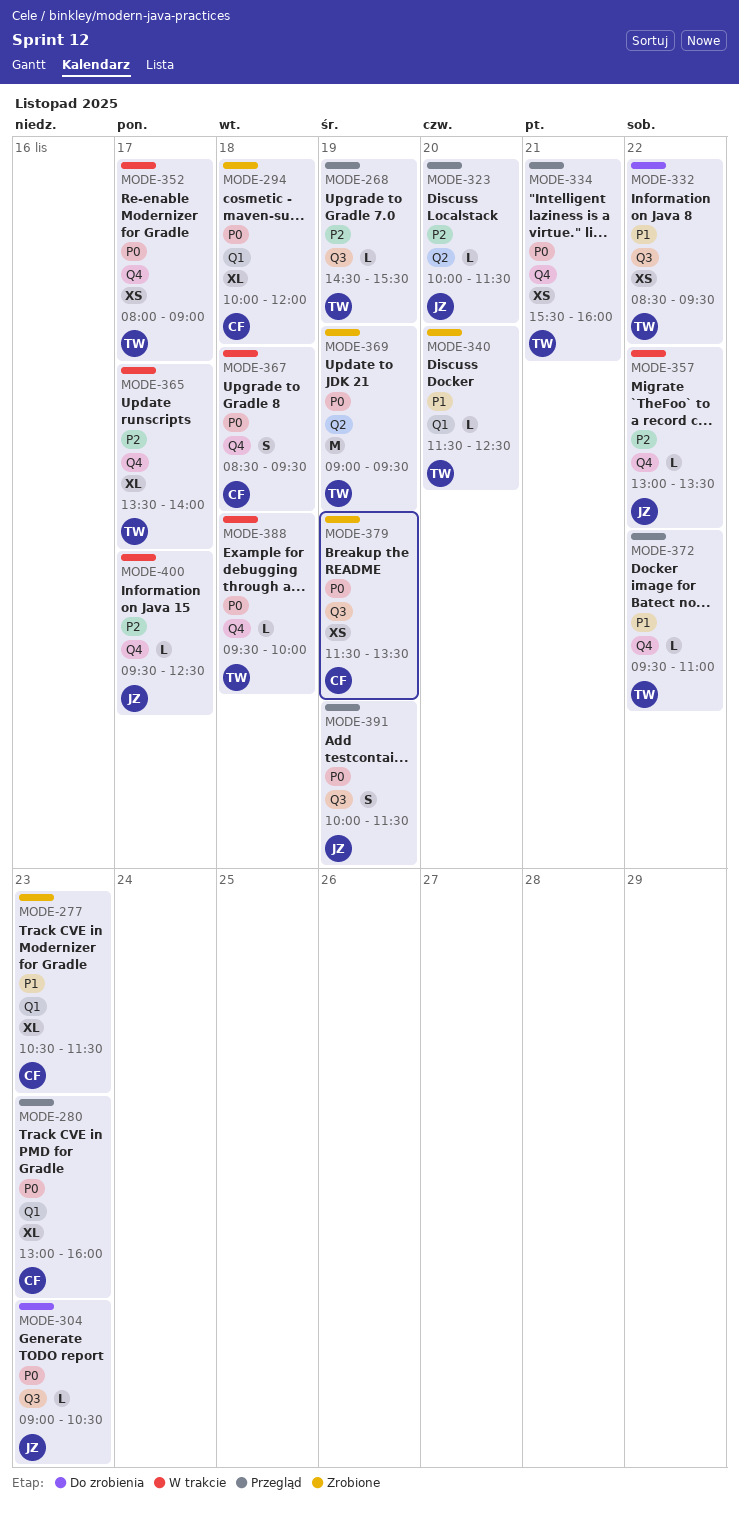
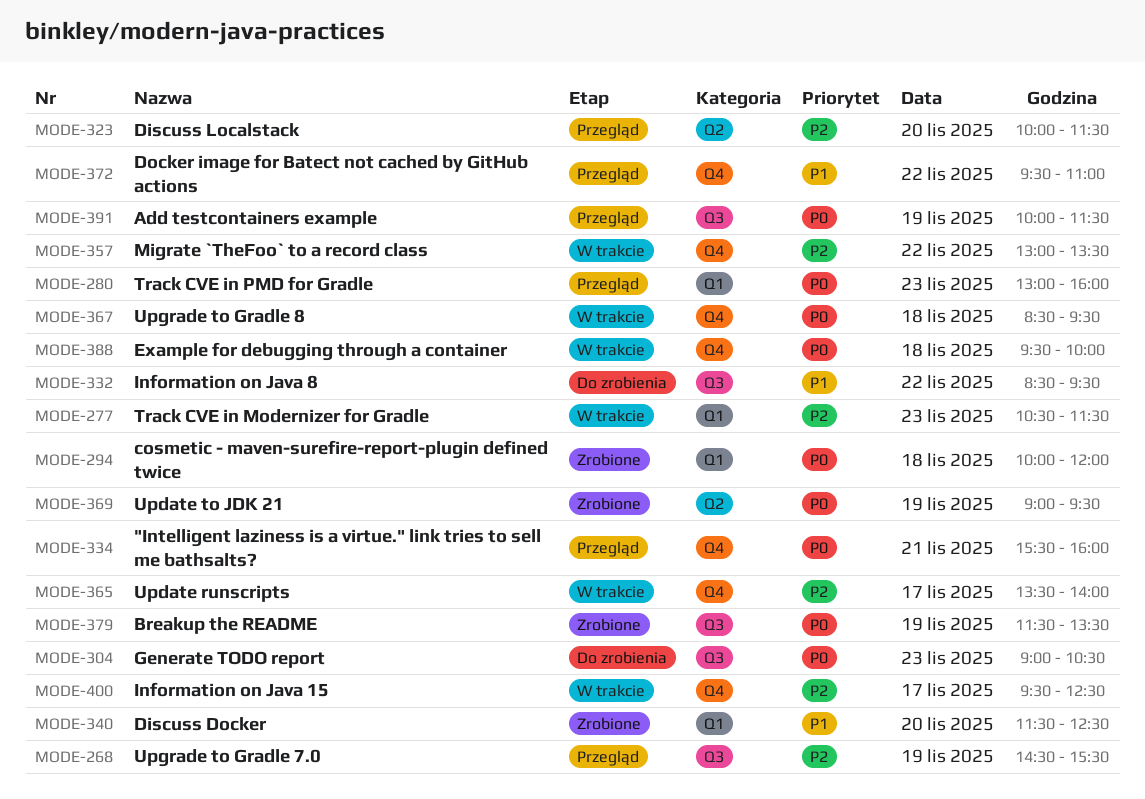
MODE-277, status: Zrobione -> W trakcie
MODE-277, priority: P1 -> P2
MODE-352: present -> none

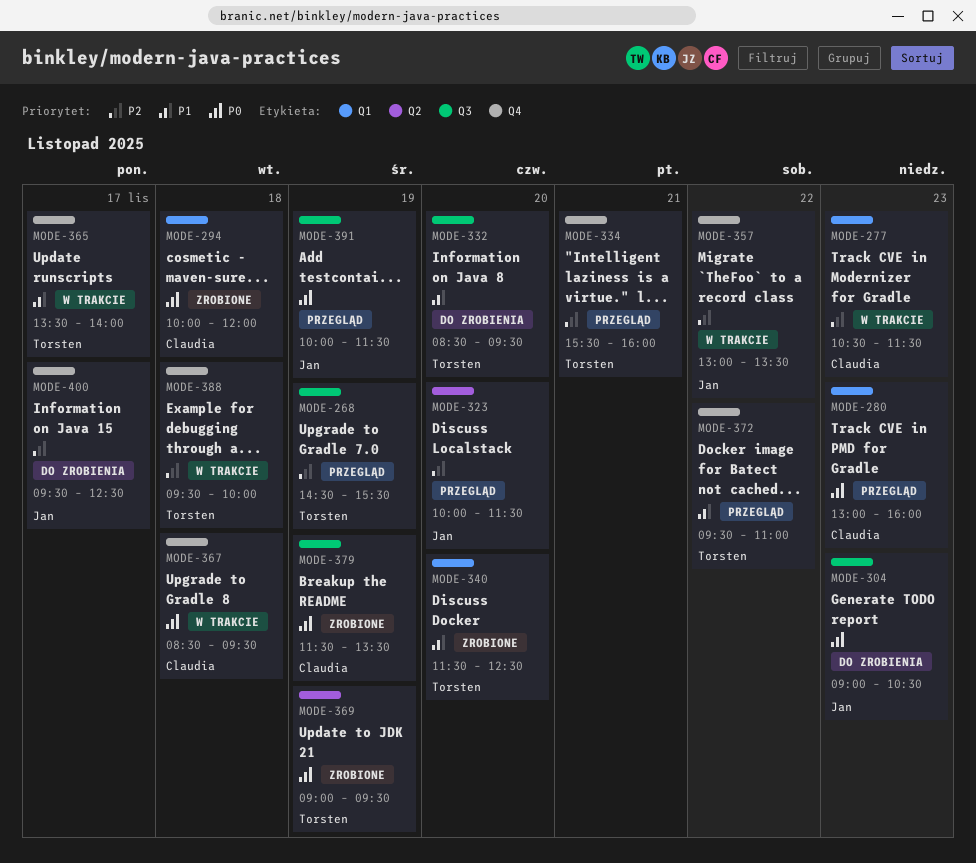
MODE-332, day: Nov 22 -> Nov 20
MODE-334, priority: P0 -> P2
MODE-365, priority: P2 -> P1
MODE-388, priority: P0 -> P2
MODE-400, status: W trakcie -> Do zrobienia

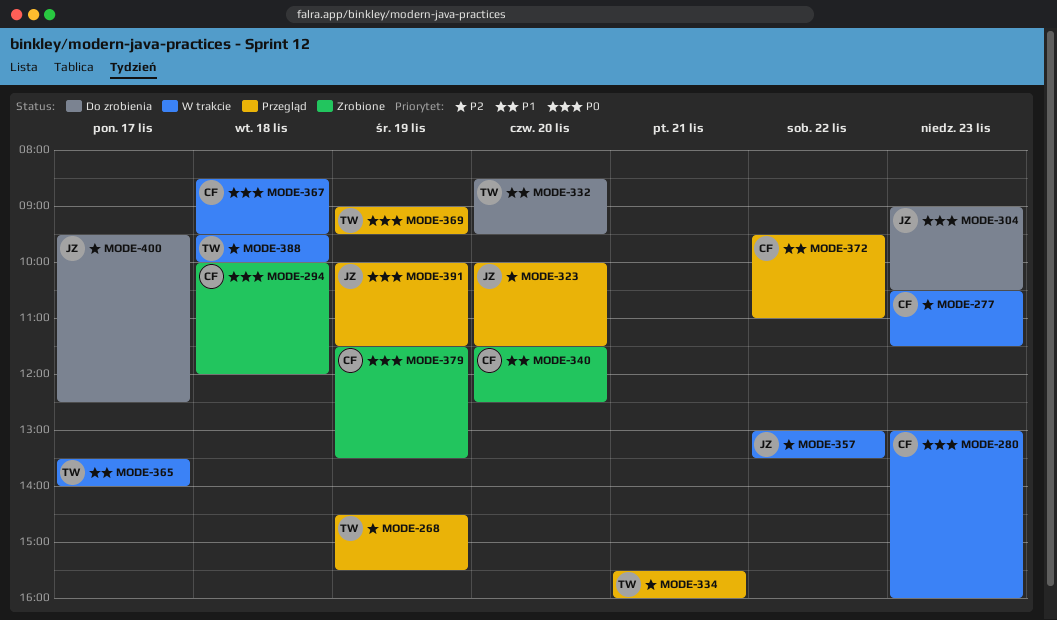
MODE-280, status: Przegląd -> W trakcie
MODE-340, owner: Torsten -> Claudia
MODE-369, status: Zrobione -> Przegląd
MODE-372, owner: Torsten -> Claudia

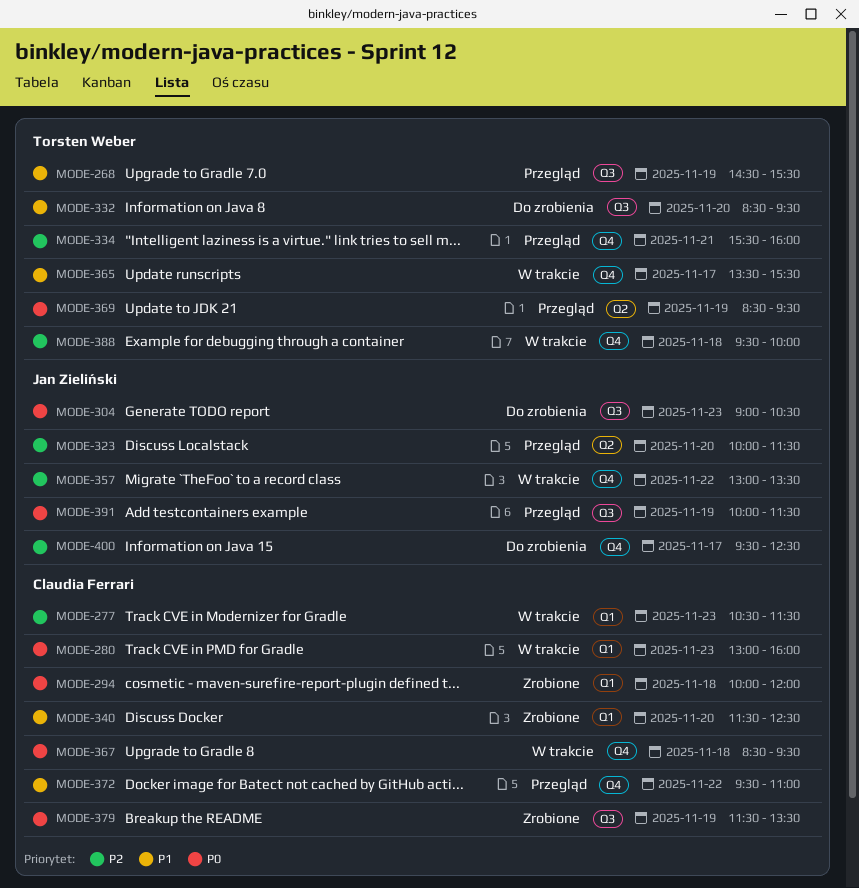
MODE-268, priority: P2 -> P1
MODE-365, ends: 14:00 -> 15:30
MODE-369, begins: 09:00 -> 08:30

